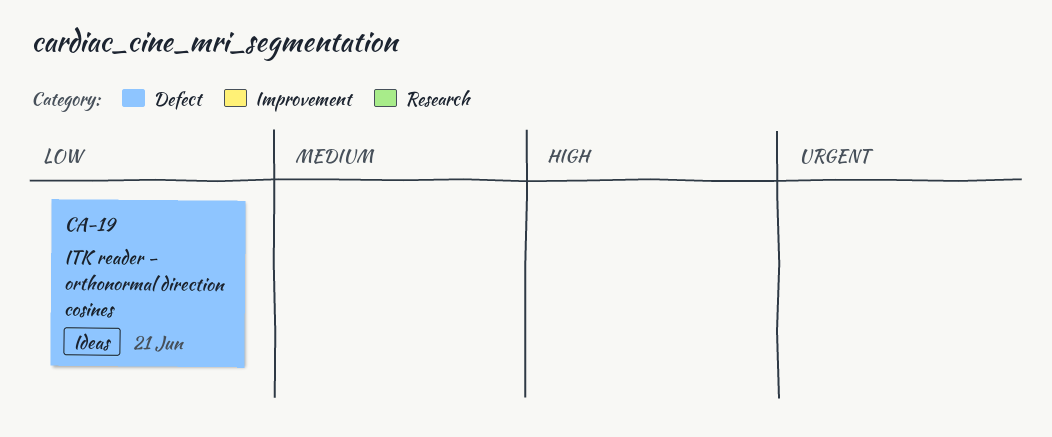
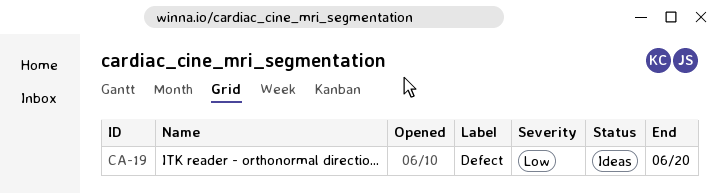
CA-19, due: Jun 21 -> Jun 20

